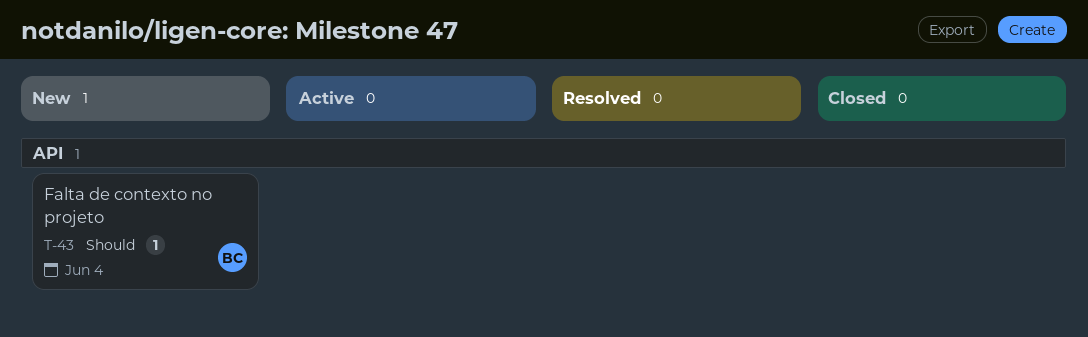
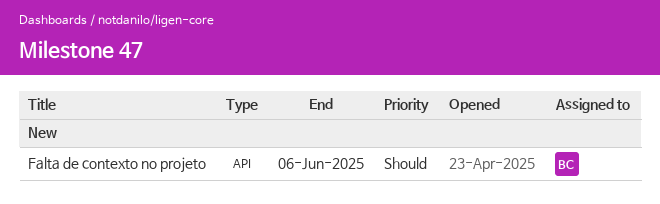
Falta de contexto no projeto, due: Jun 4 -> Jun 6

